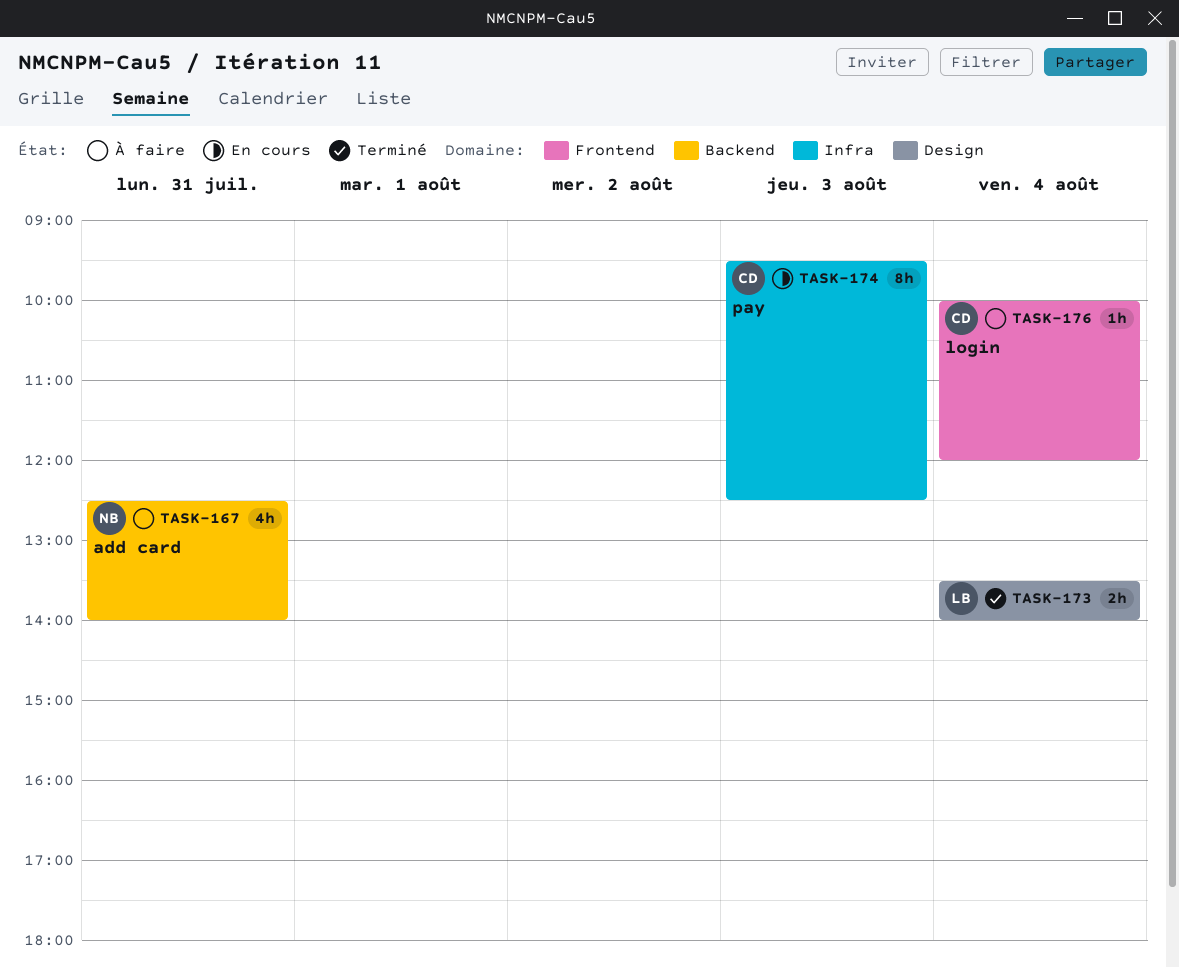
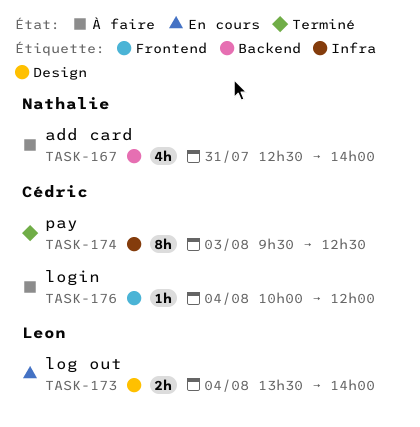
TASK-173, status: Terminé -> En cours
TASK-174, status: En cours -> Terminé

